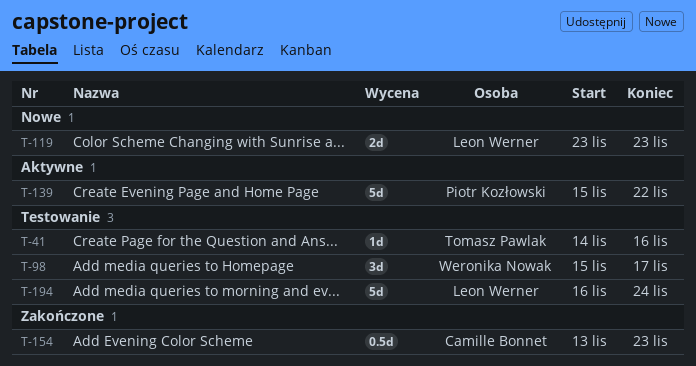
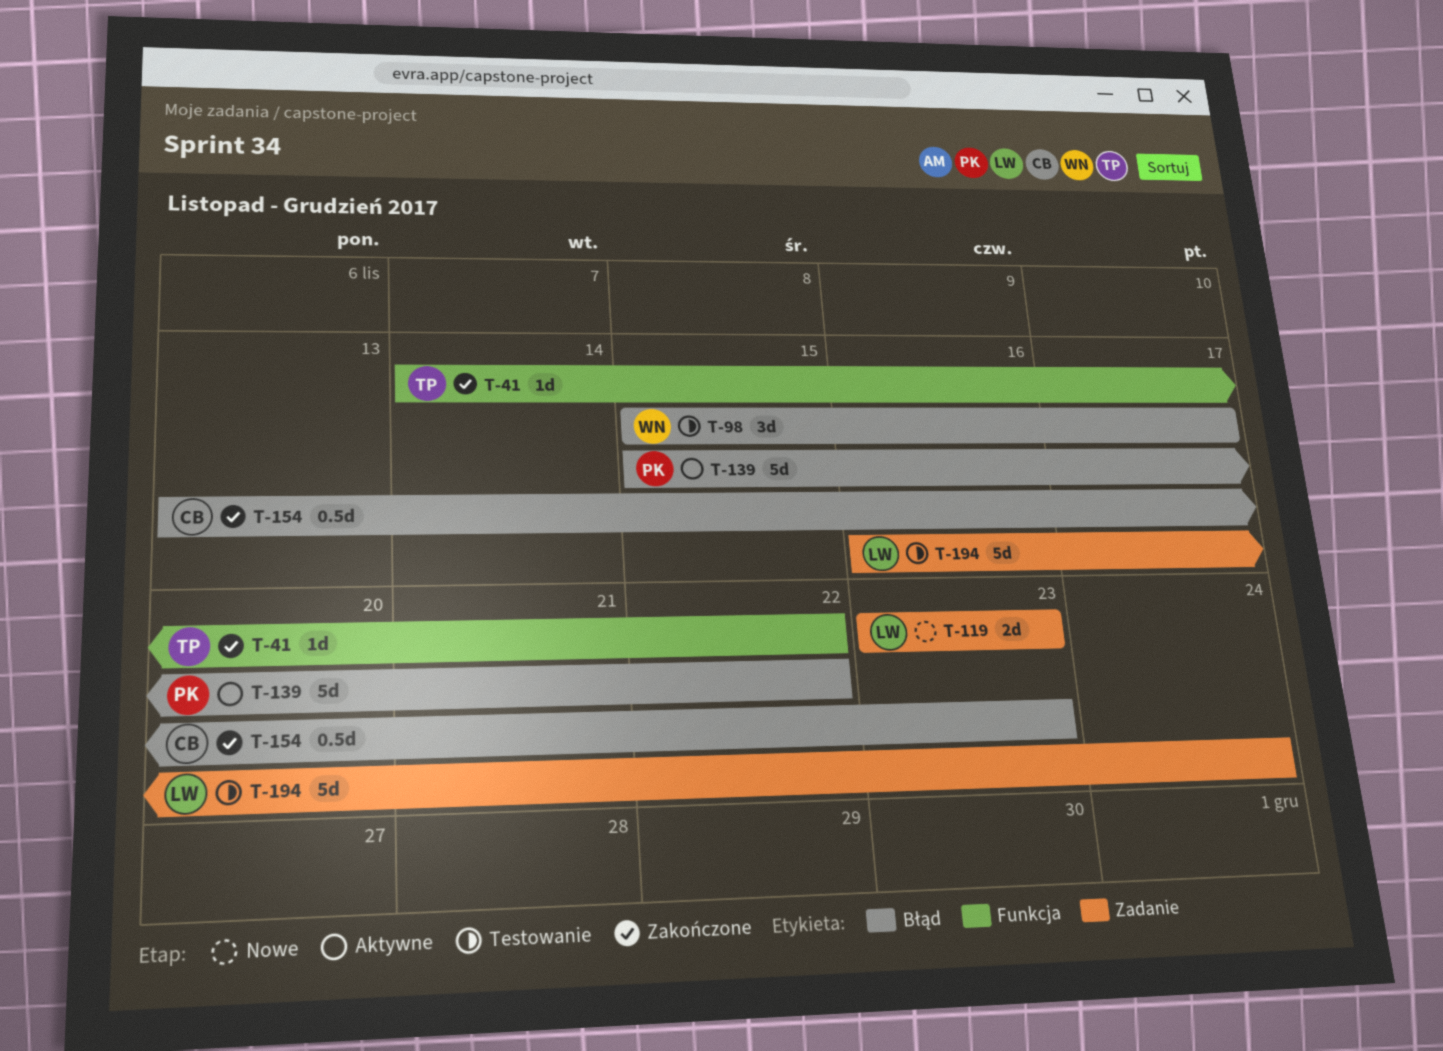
T-41, status: Testowanie -> Zakończone
T-41, due: Nov 16 -> Nov 22

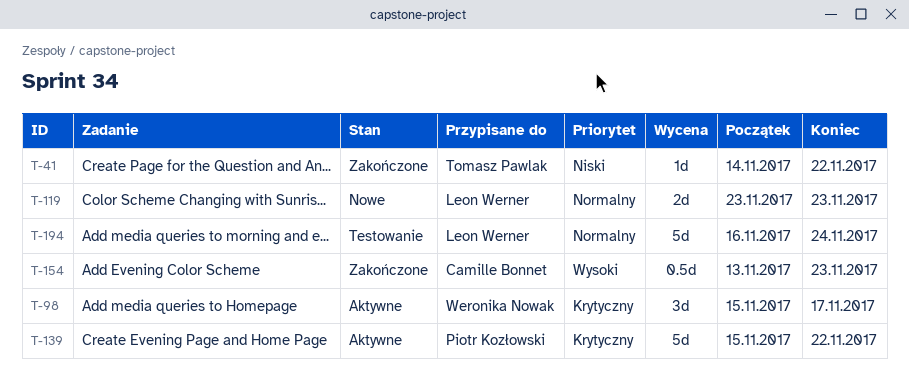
T-98, status: Testowanie -> Aktywne

